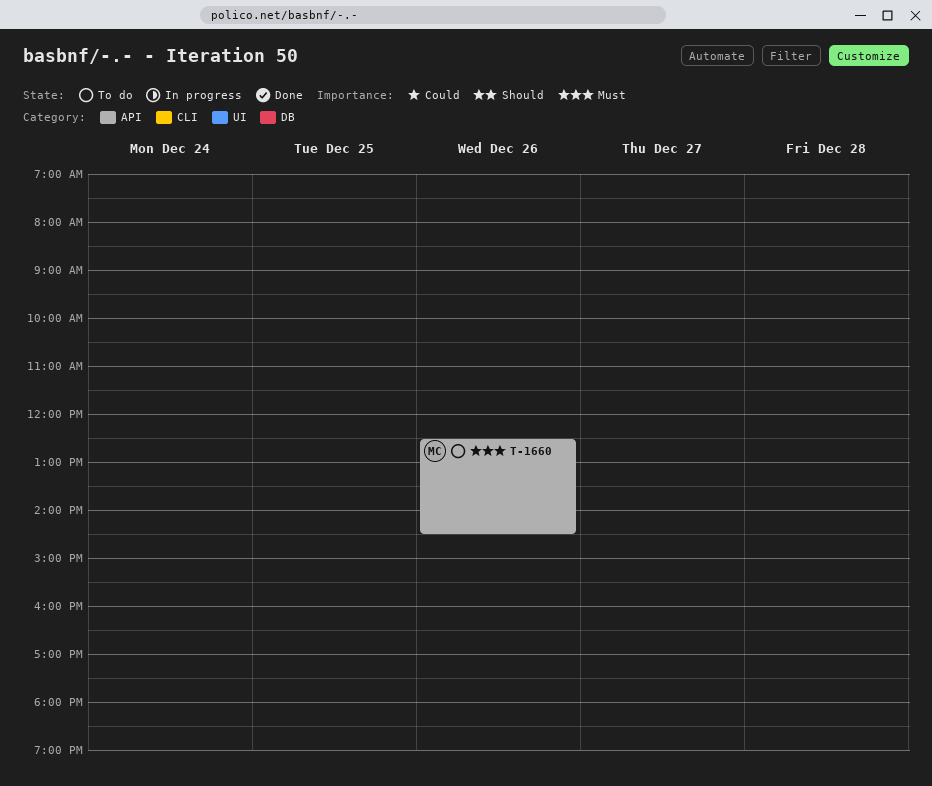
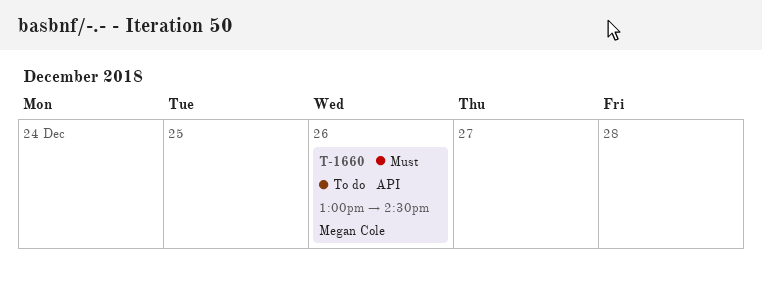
T-1660, begins: 12:30 -> 13:00

